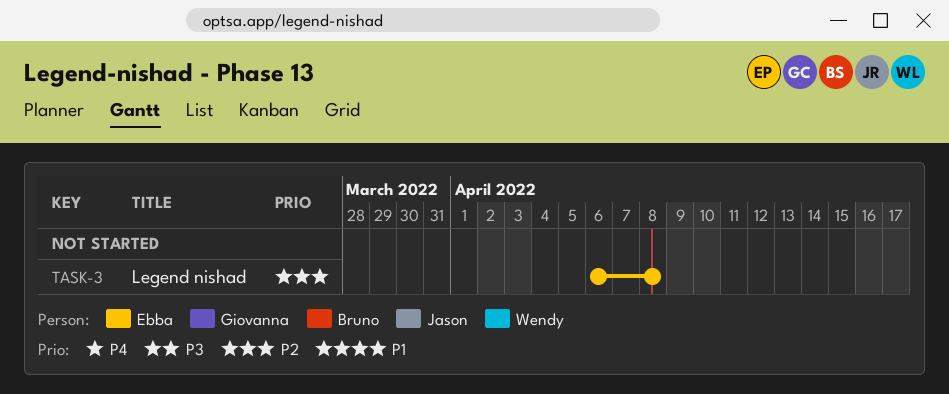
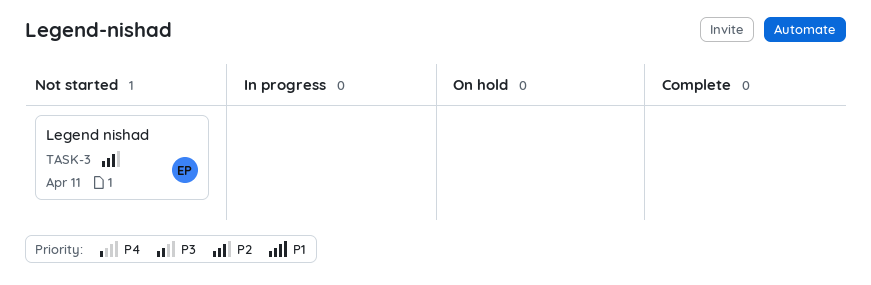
TASK-3, due: Apr 8 -> Apr 11

